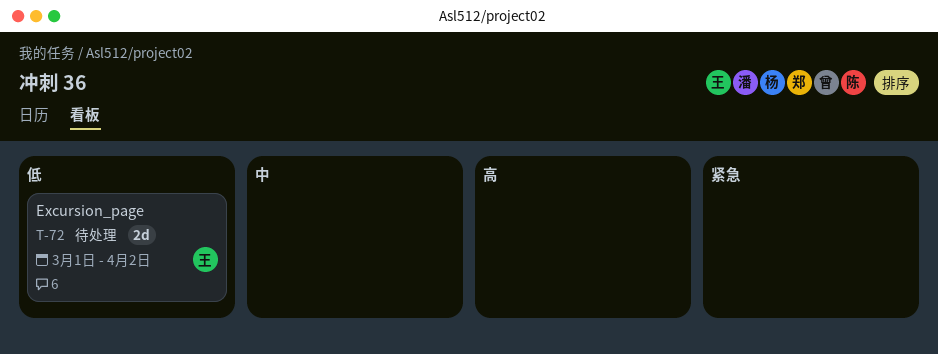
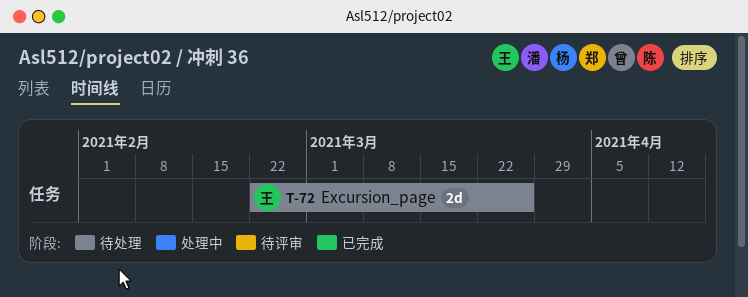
T-72, start: Mar 1 -> Feb 22
T-72, due: Apr 2 -> Mar 26

